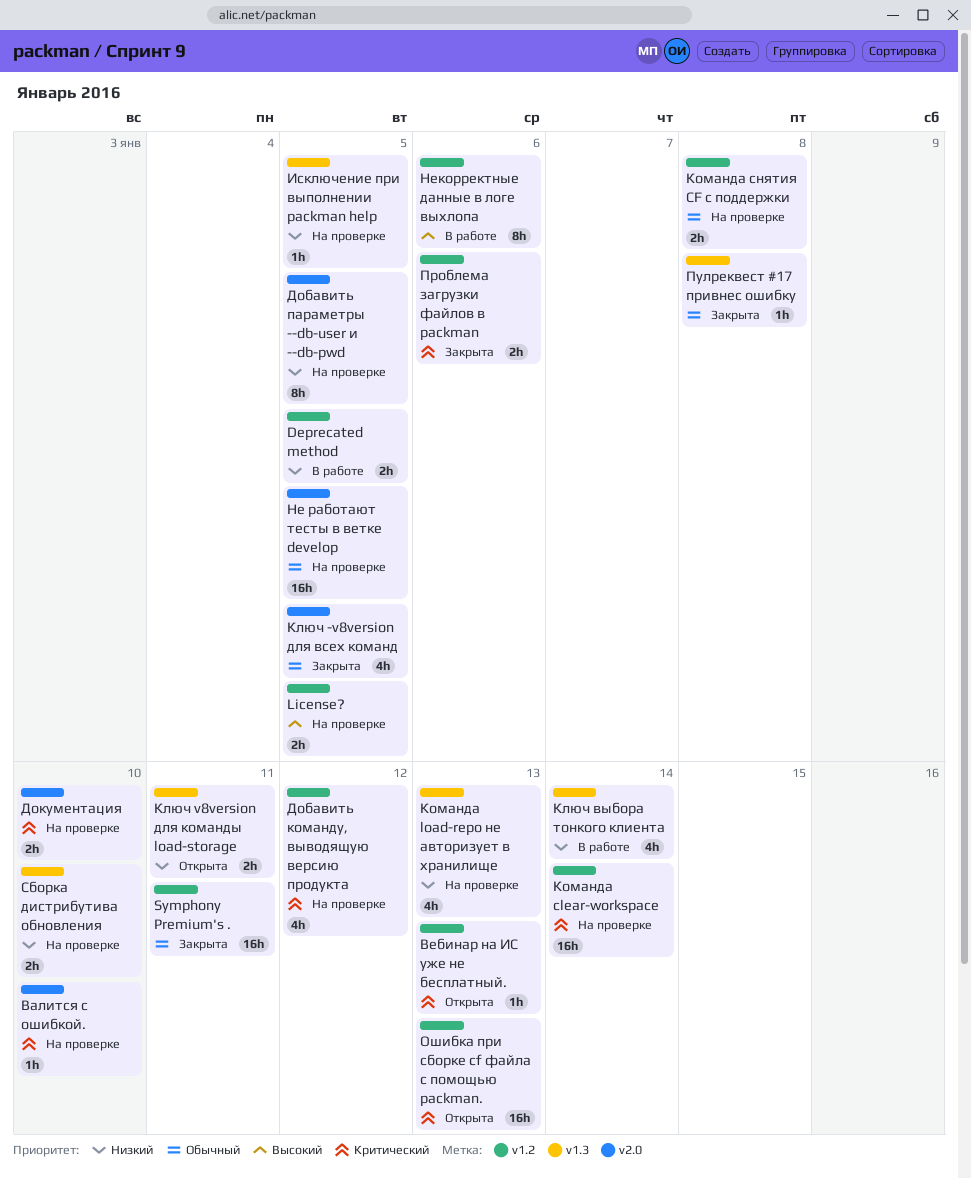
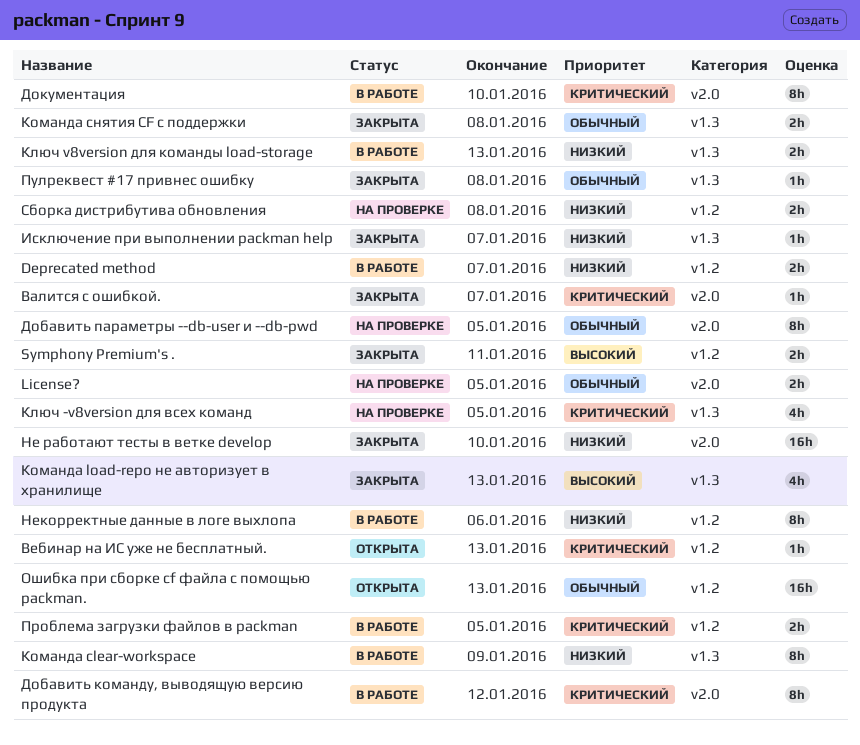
Deprecated method, due: Jan 5 -> Jan 7
License?, priority: Высокий -> Обычный
License?, label: v1.2 -> v2.0
Symphony Premium's ., priority: Обычный -> Высокий
Symphony Premium's ., estimate: 16h -> 2h
Валится с ошибкой., status: На проверке -> Закрыта
Валится с ошибкой., due: Jan 10 -> Jan 7
Добавить команду, выводящую версию продукта, status: На проверке -> В работе
Добавить команду, выводящую версию продукта, label: v1.2 -> v2.0
Добавить команду, выводящую версию продукта, estimate: 4h -> 8h
Добавить параметры --db-user и --db-pwd, priority: Низкий -> Обычный
Документация, status: На проверке -> В работе
Документация, estimate: 2h -> 8h
Исключение при выполнении packman help, status: На проверке -> Закрыта
Исключение при выполнении packman help, due: Jan 5 -> Jan 7
Ключ -v8version для всех команд, status: Закрыта -> На проверке
Ключ -v8version для всех команд, priority: Обычный -> Критический
Ключ -v8version для всех команд, label: v2.0 -> v1.3
Ключ v8version для команды load-storage, status: Открыта -> В работе
Ключ v8version для команды load-storage, due: Jan 11 -> Jan 13
Ключ выбора тонкого клиента: present -> none
Команда clear-workspace, status: На проверке -> В работе
Команда clear-workspace, priority: Критический -> Низкий
Команда clear-workspace, label: v1.2 -> v1.3
Команда clear-workspace, estimate: 16h -> 8h
Команда clear-workspace, due: Jan 14 -> Jan 9
Команда load-repo не авторизует в хранилище, status: На проверке -> Закрыта
Команда load-repo не авторизует в хранилище, priority: Низкий -> Высокий
Команда снятия CF с поддержки, status: На проверке -> Закрыта
Команда снятия CF с поддержки, label: v1.2 -> v1.3
Не работают тесты в ветке develop, status: На проверке -> Закрыта
Не работают тесты в ветке develop, priority: Обычный -> Низкий
Не работают тесты в ветке develop, due: Jan 5 -> Jan 10
Некорректные данные в логе выхлопа, priority: Высокий -> Низкий
Ошибка при сборке cf файла с помощью packman., priority: Критический -> Обычный
Проблема загрузки файлов в packman, status: Закрыта -> В работе
Проблема загрузки файлов в packman, due: Jan 6 -> Jan 5
Сборка дистрибутива обновления, label: v1.3 -> v1.2
Сборка дистрибутива обновления, due: Jan 10 -> Jan 8

